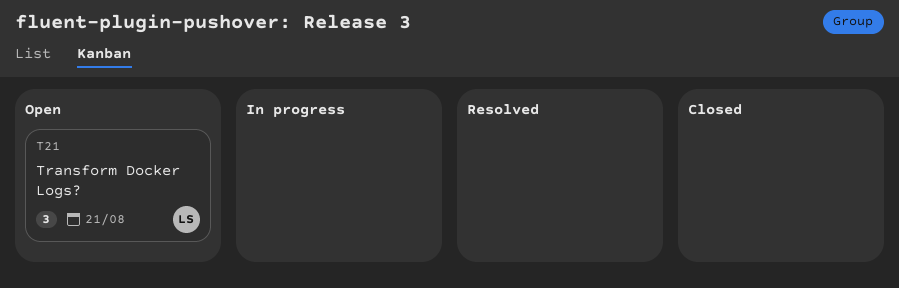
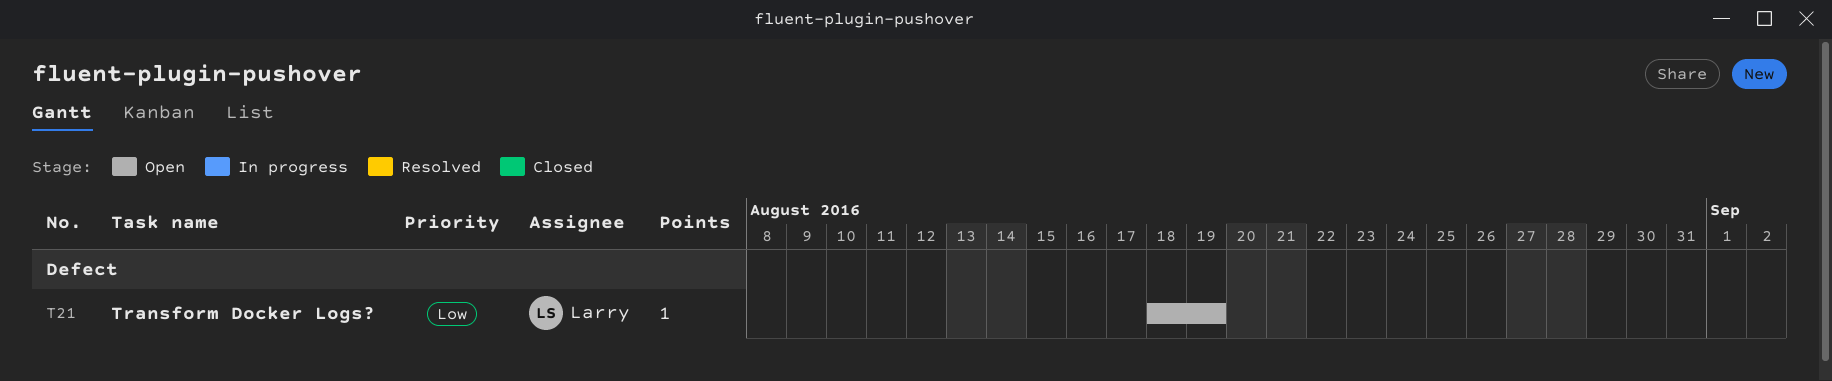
T21, estimate: 3 -> 1
T21, due: Aug 21 -> Aug 19

